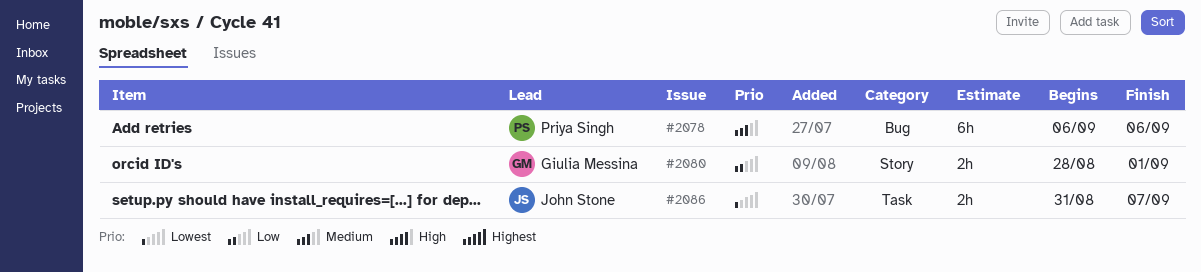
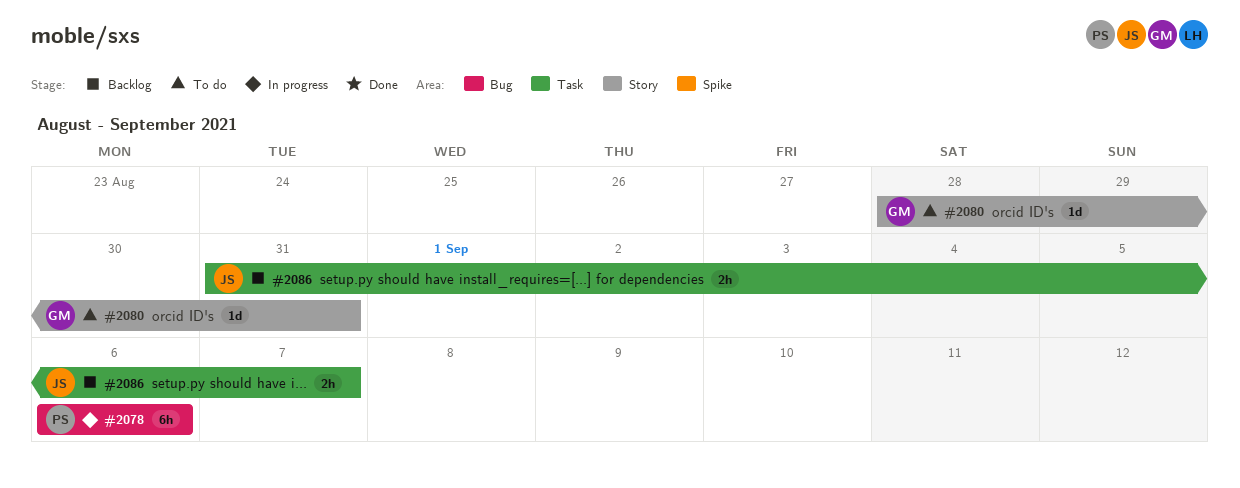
#2080, estimate: 2h -> 1d
#2080, due: Sep 1 -> Aug 31

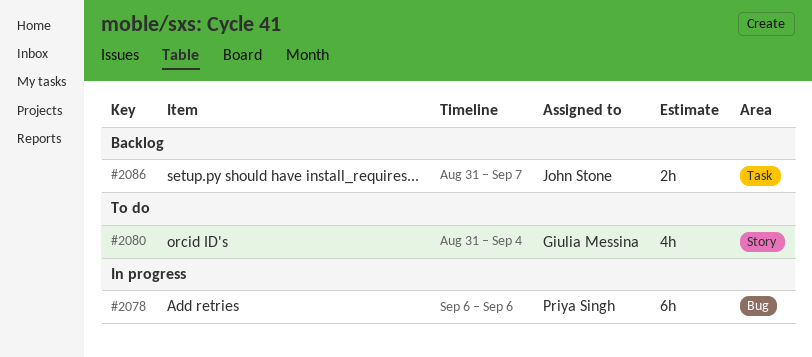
#2080, estimate: 1d -> 4h
#2080, start: Aug 28 -> Aug 31
#2080, due: Aug 31 -> Sep 4

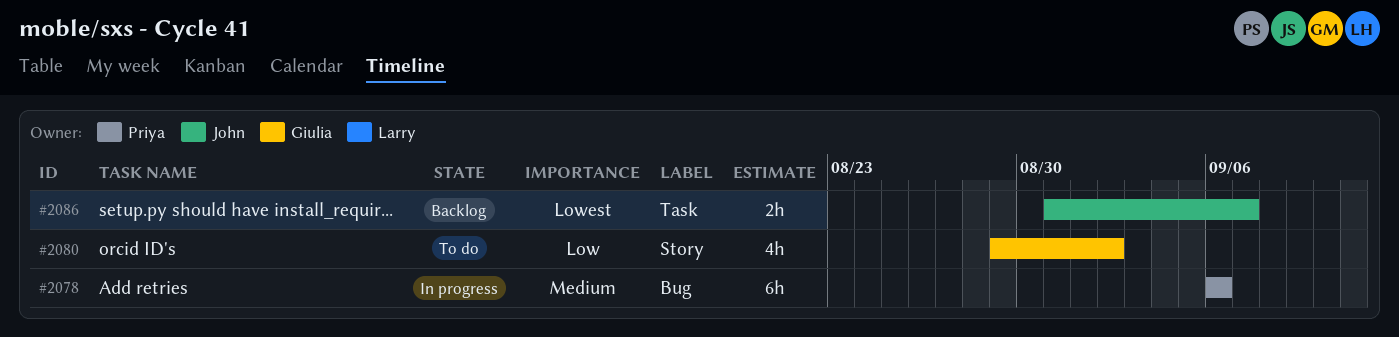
#2080, start: Aug 31 -> Aug 29
#2080, due: Sep 4 -> Sep 2

